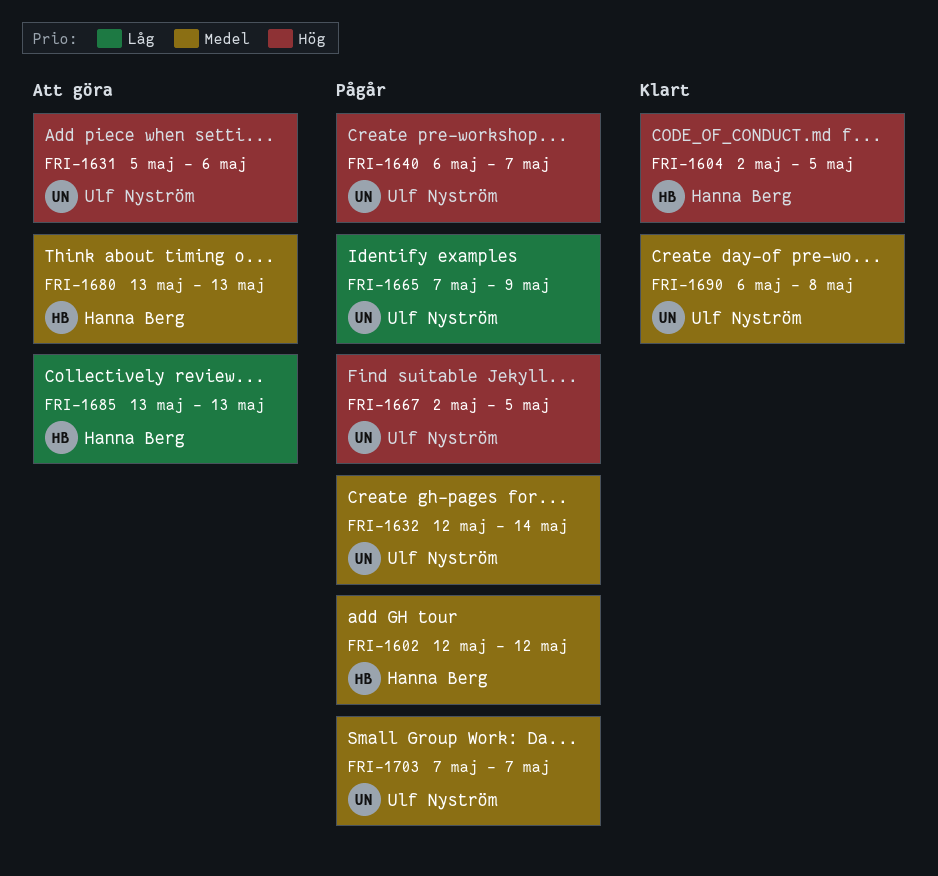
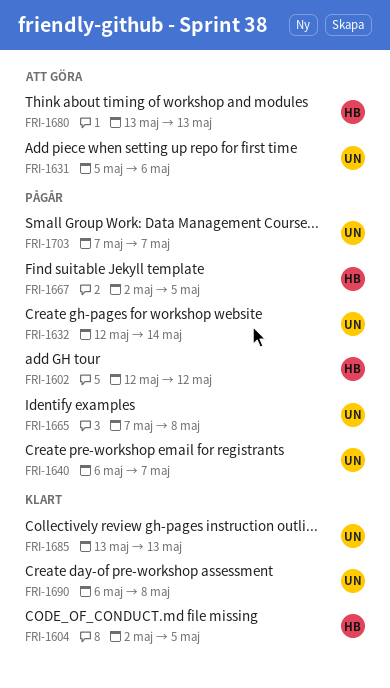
FRI-1665, due: May 9 -> May 8
FRI-1667, owner: Ulf Nyström -> Hanna Berg
FRI-1685, status: Att göra -> Klart
FRI-1685, owner: Hanna Berg -> Ulf Nyström

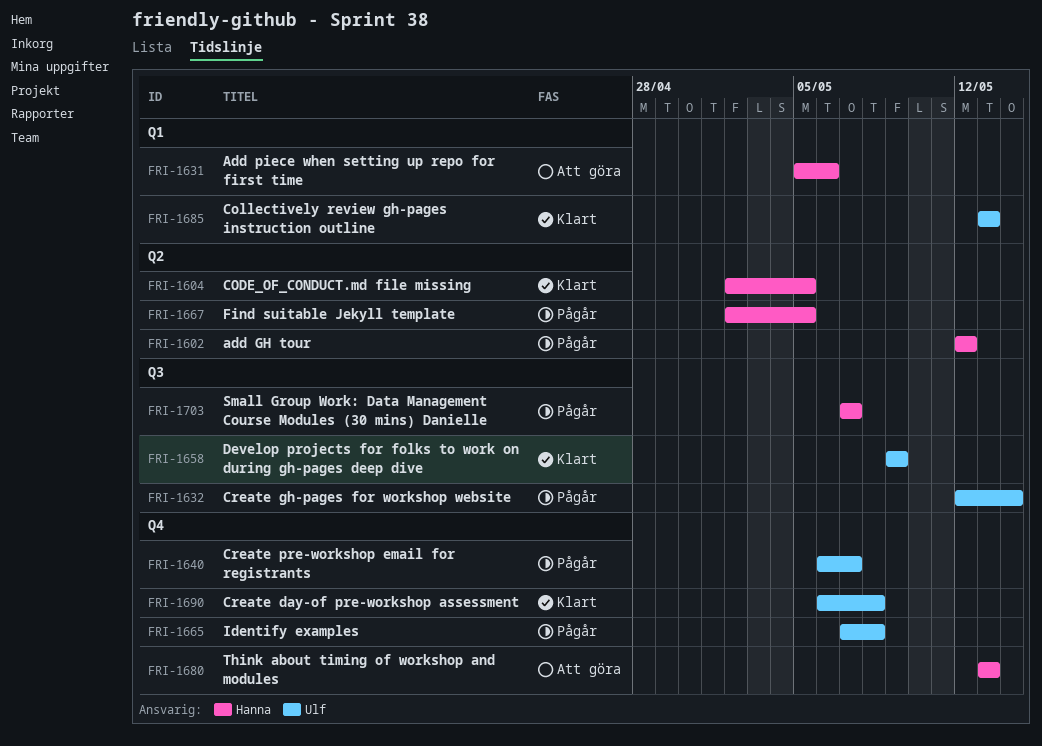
FRI-1631, owner: Ulf -> Hanna
FRI-1658: none -> present
FRI-1703, owner: Ulf -> Hanna

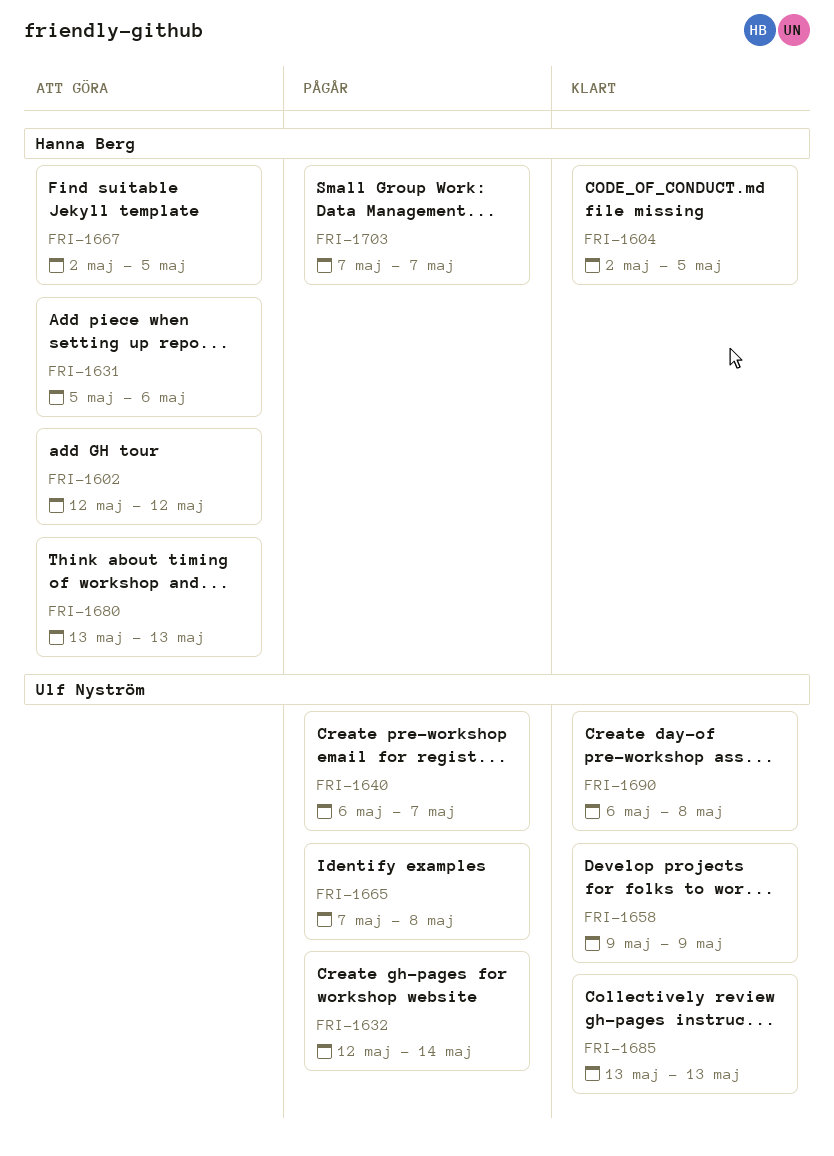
FRI-1602, status: Pågår -> Att göra
FRI-1667, status: Pågår -> Att göra

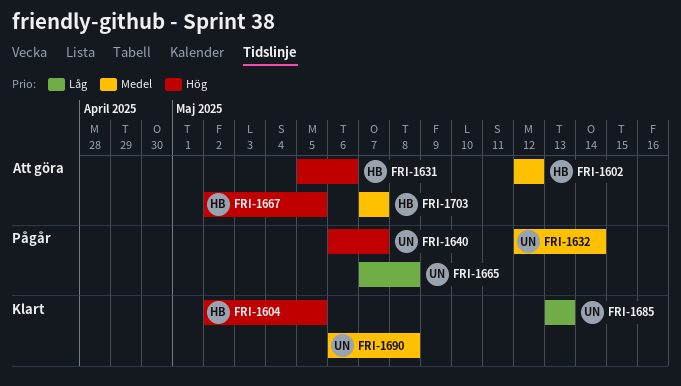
FRI-1658: present -> none
FRI-1680: present -> none
FRI-1703, status: Pågår -> Att göra

